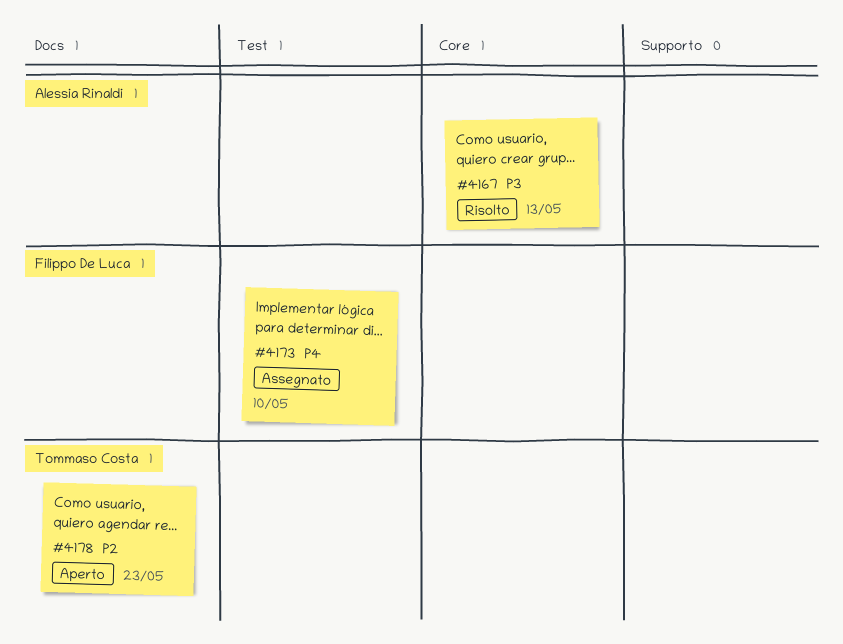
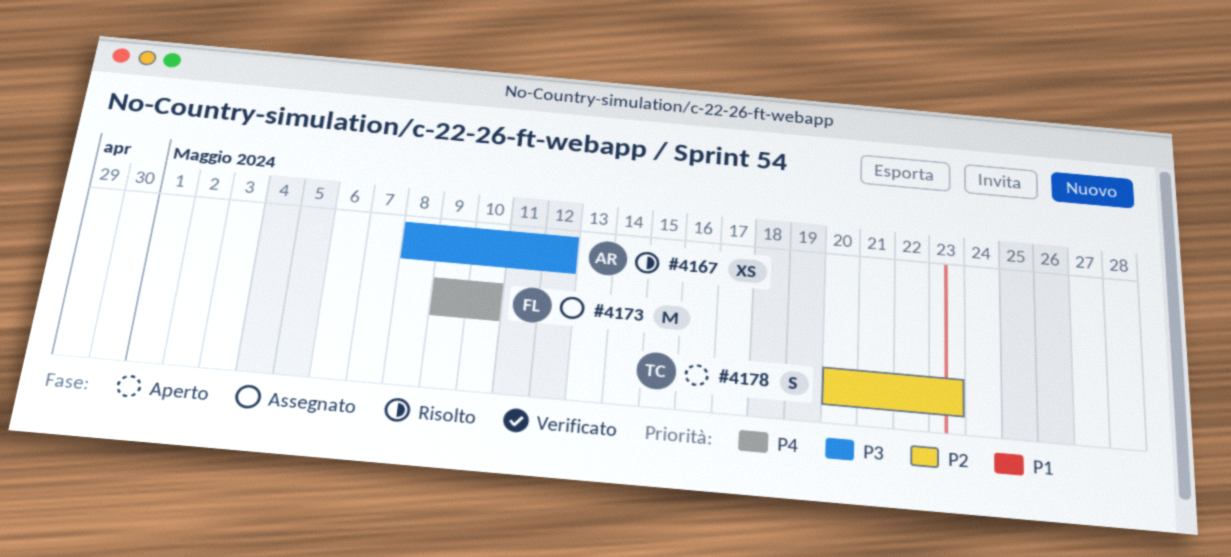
#4167, due: May 13 -> May 12

